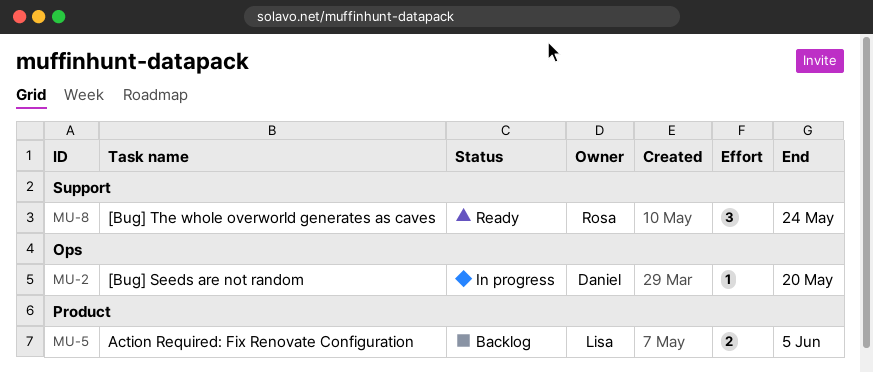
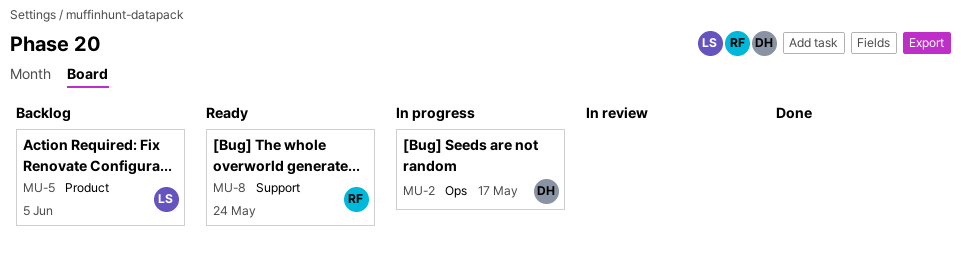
MU-2, due: May 20 -> May 17

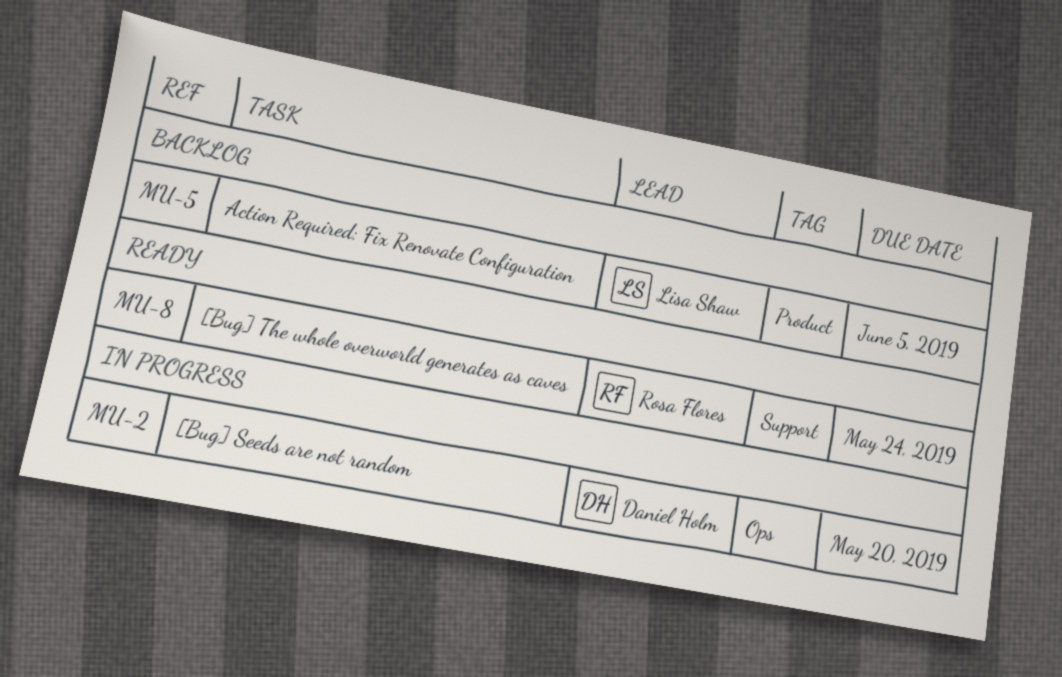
MU-2, due: May 17 -> May 20

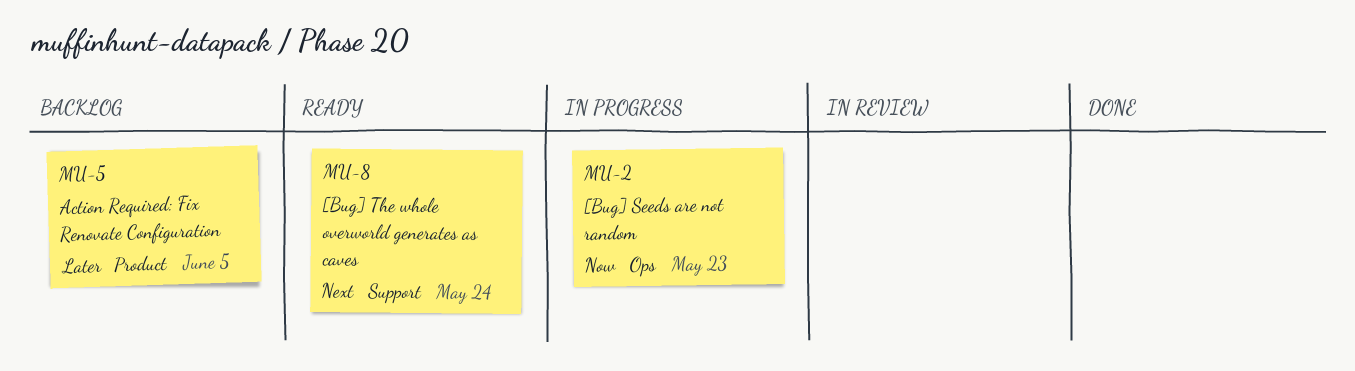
MU-2, due: May 20 -> May 23

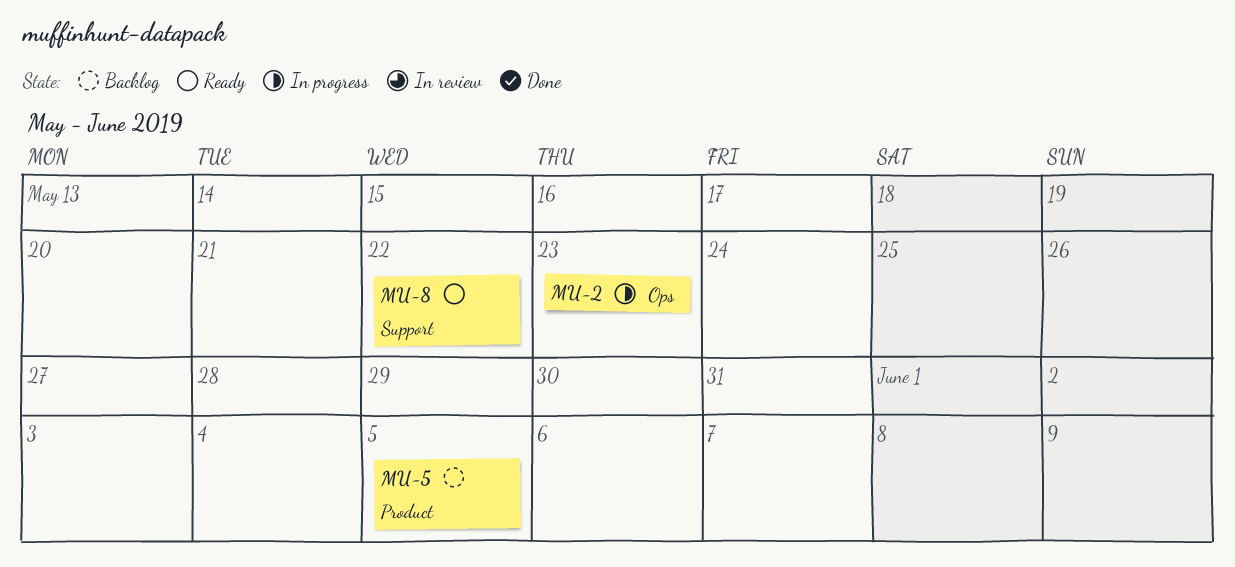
MU-8, due: May 24 -> May 22

